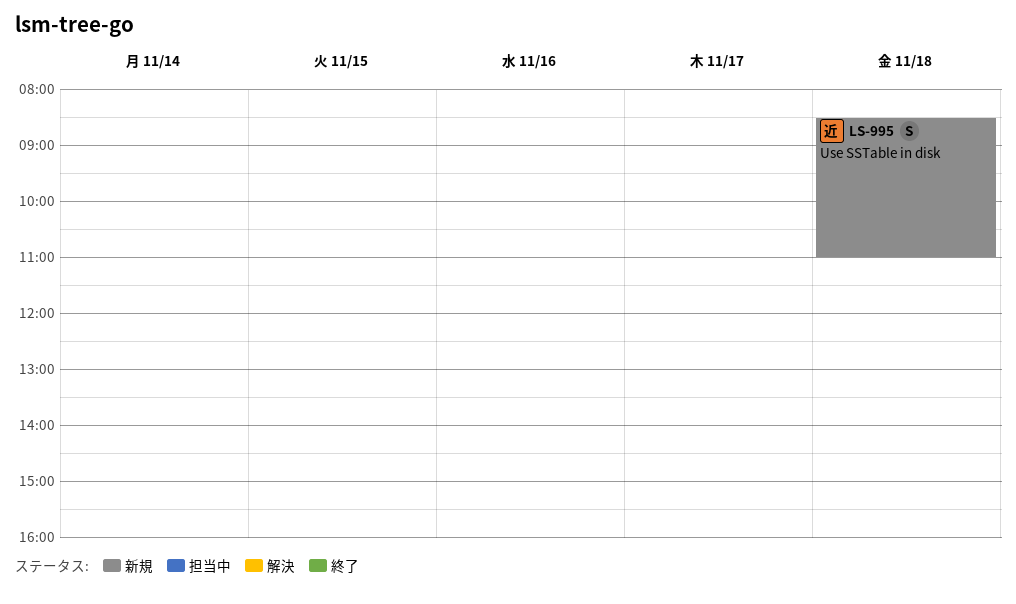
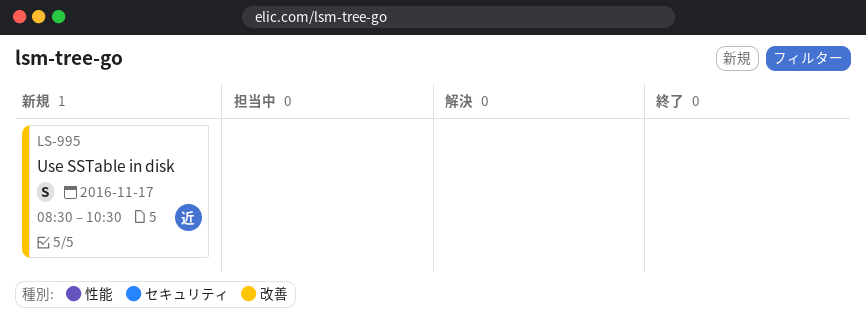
LS-995, day: Nov 18 -> Nov 17
LS-995, ends: 11:00 -> 10:30

